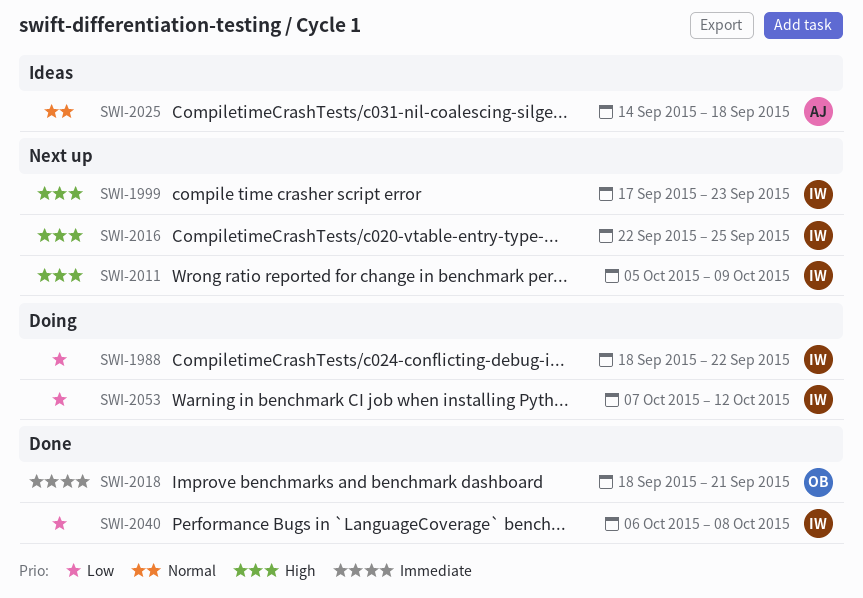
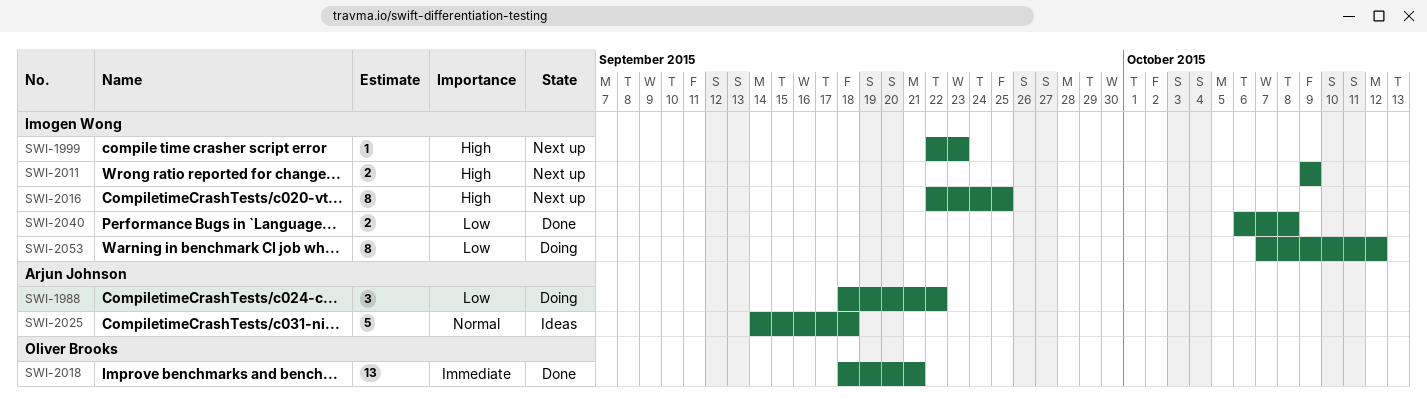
SWI-1988, owner: Imogen Wong -> Arjun Johnson
SWI-1999, start: Sep 17 -> Sep 22
SWI-2011, start: Oct 5 -> Oct 9

